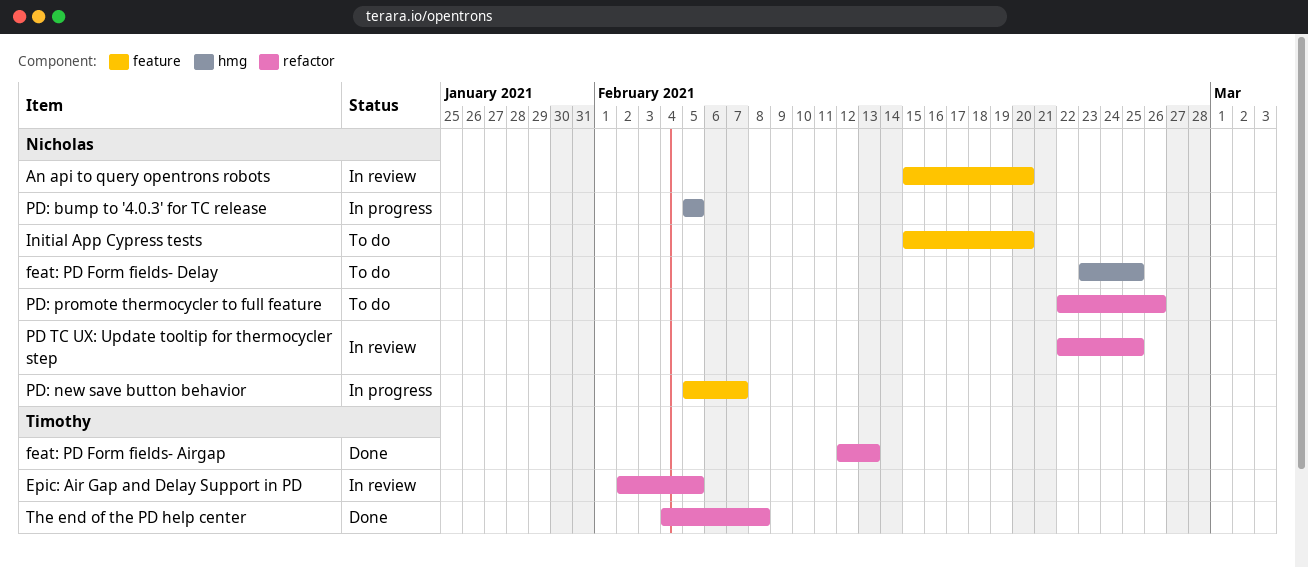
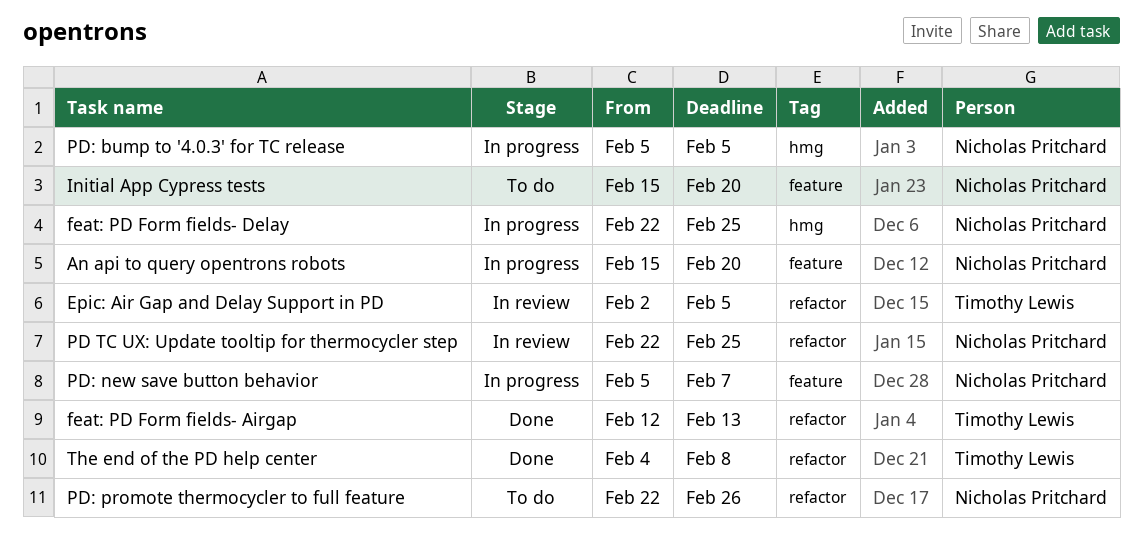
An api to query opentrons robots, status: In review -> In progress
feat: PD Form fields- Delay, status: To do -> In progress
feat: PD Form fields- Delay, start: Feb 23 -> Feb 22

